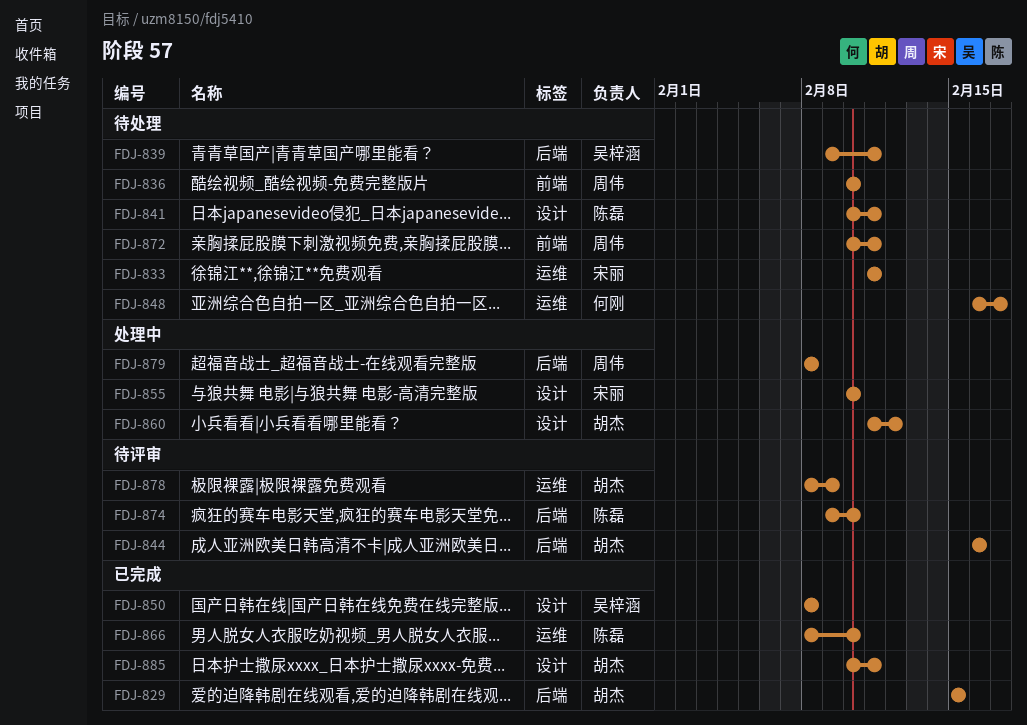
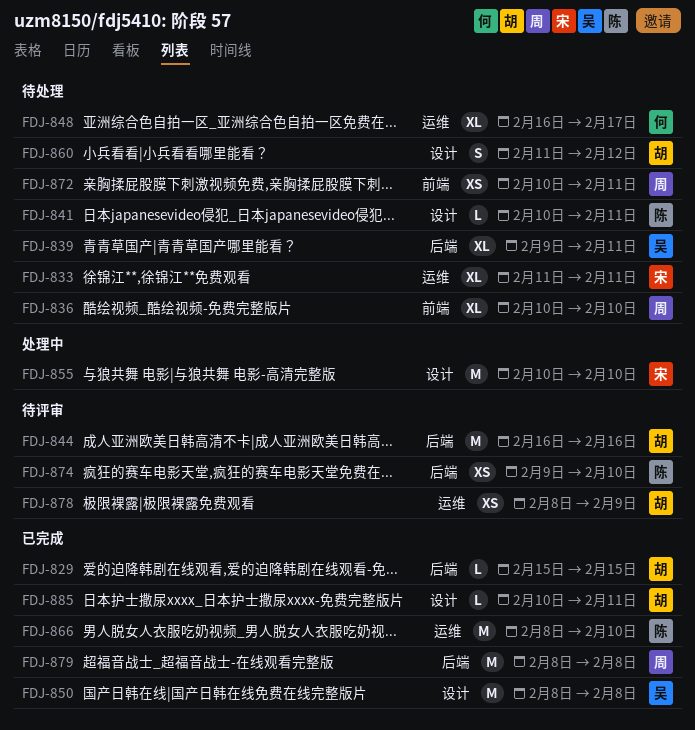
FDJ-860, status: 处理中 -> 待处理
FDJ-879, status: 处理中 -> 已完成

